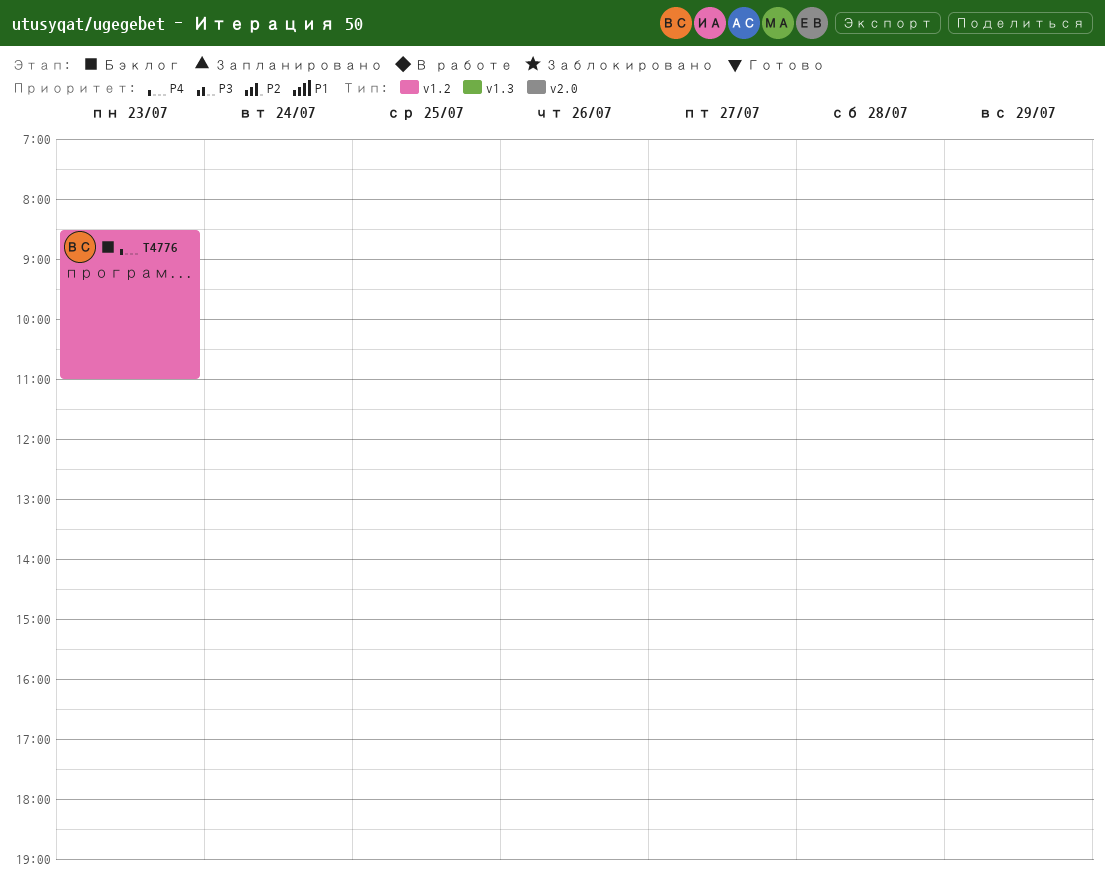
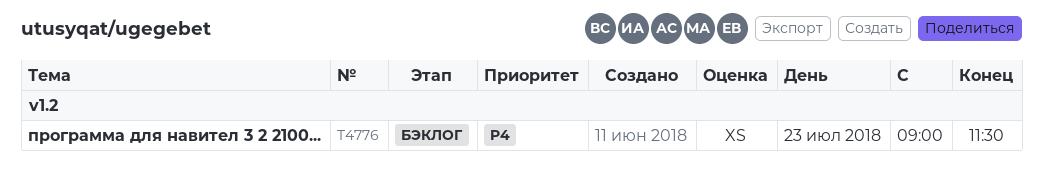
T4776, begins: 08:30 -> 09:00
T4776, ends: 11:00 -> 11:30

